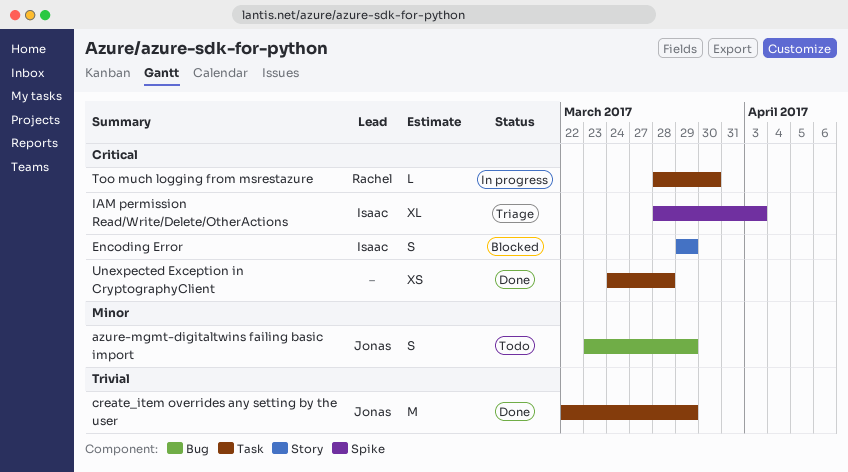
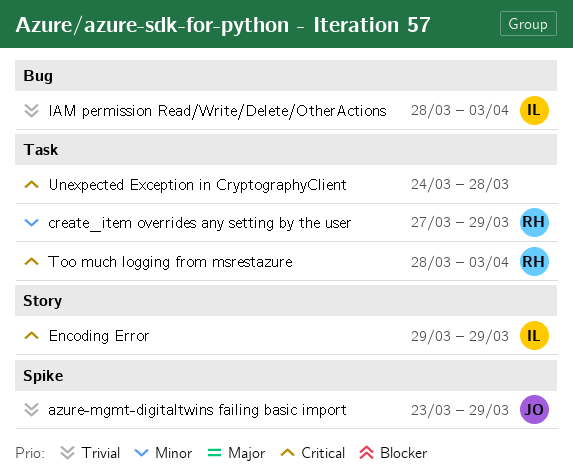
azure-mgmt-digitaltwins failing basic import, priority: Minor -> Trivial
azure-mgmt-digitaltwins failing basic import, label: Bug -> Spike
create_item overrides any setting by the user, owner: Jonas -> Rachel
create_item overrides any setting by the user, priority: Trivial -> Minor
create_item overrides any setting by the user, start: Mar 22 -> Mar 27
IAM permission Read/Write/Delete/OtherActions, priority: Critical -> Trivial
IAM permission Read/Write/Delete/OtherActions, label: Spike -> Bug
Too much logging from msrestazure, due: Mar 30 -> Apr 3

